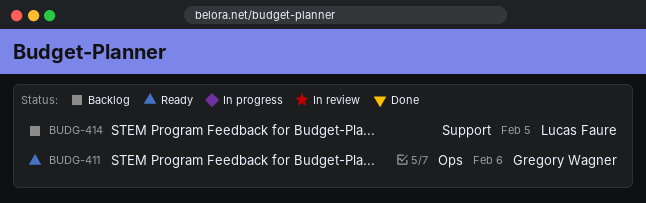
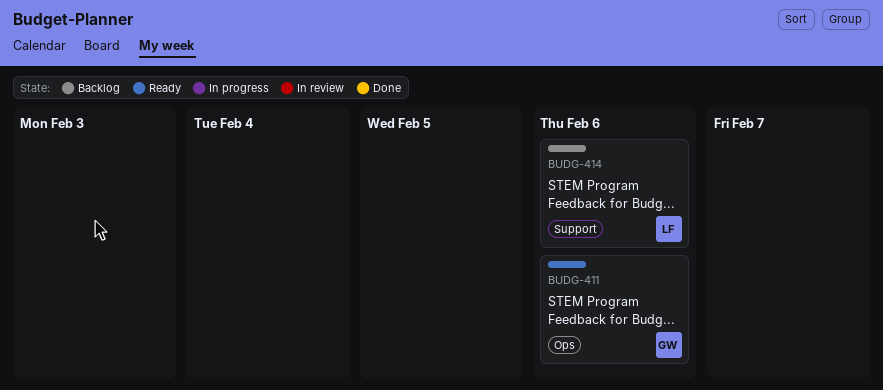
BUDG-414, due: Feb 5 -> Feb 6

